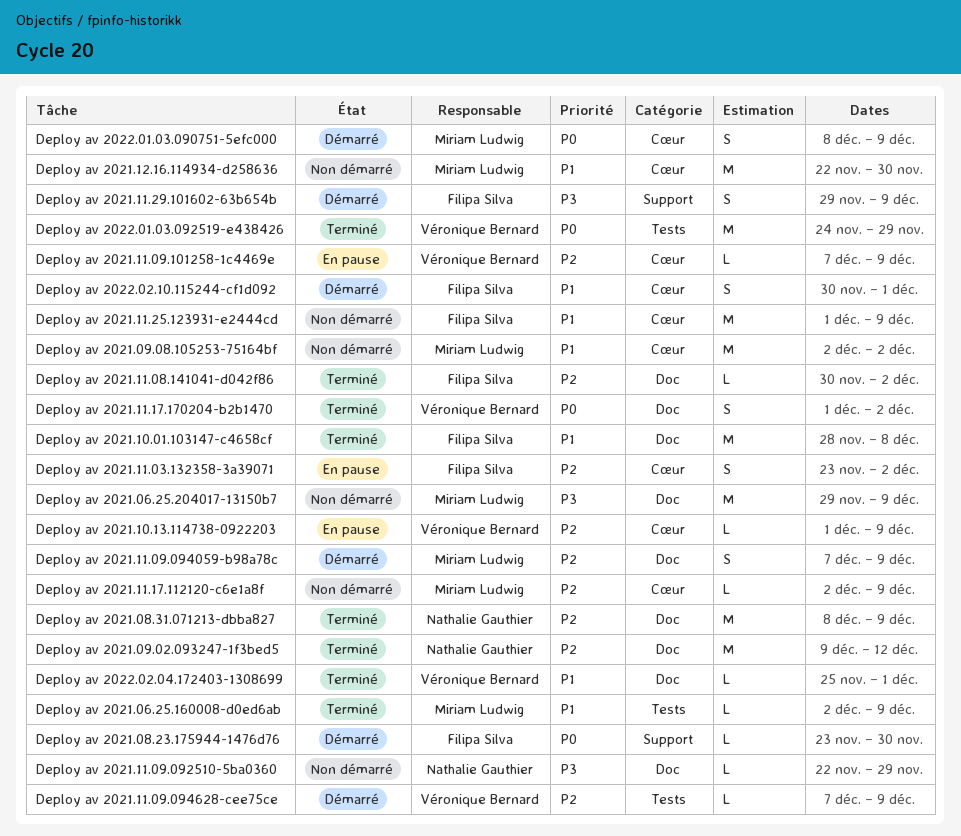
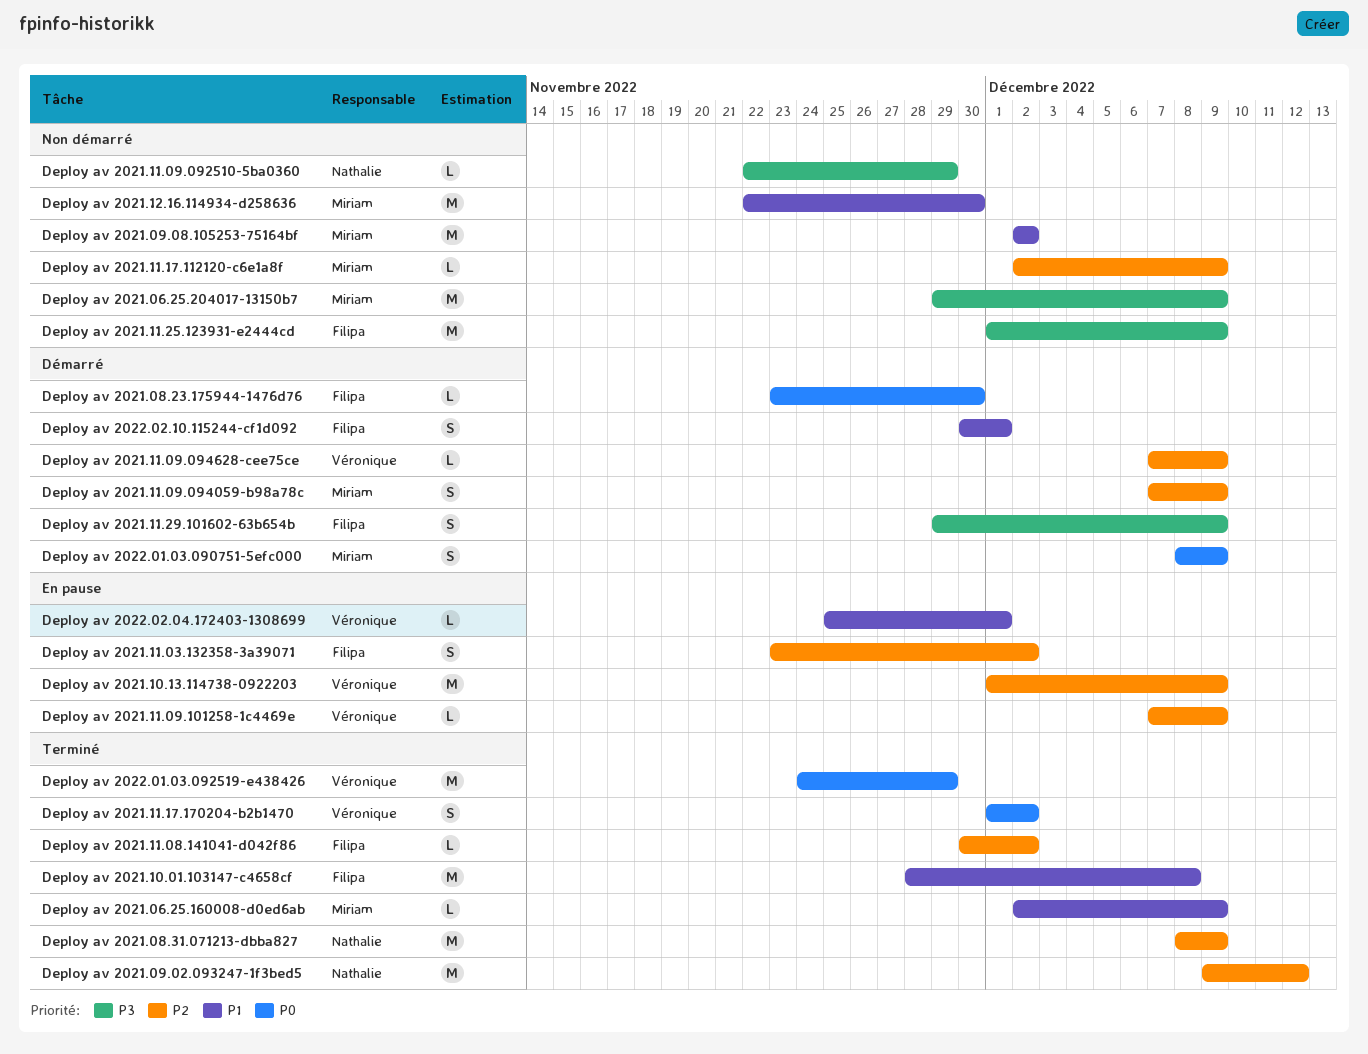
Deploy av 2021.10.13.114738-0922203, estimate: L -> M
Deploy av 2021.11.25.123931-e2444cd, priority: P1 -> P3
Deploy av 2022.02.04.172403-1308699, status: Terminé -> En pause

